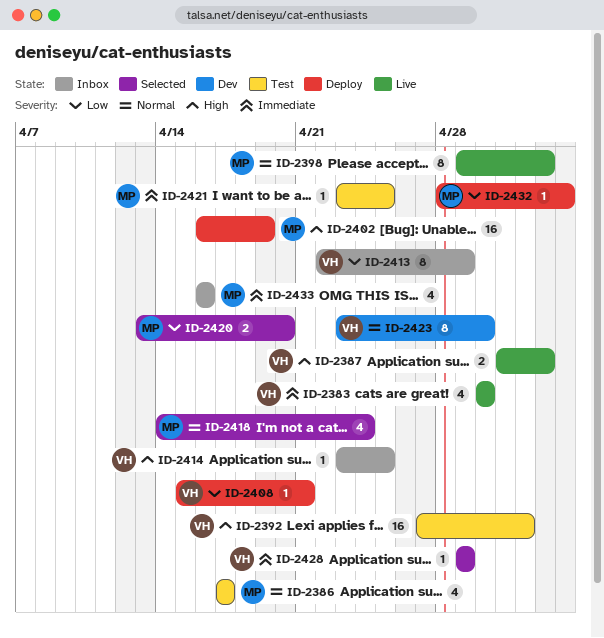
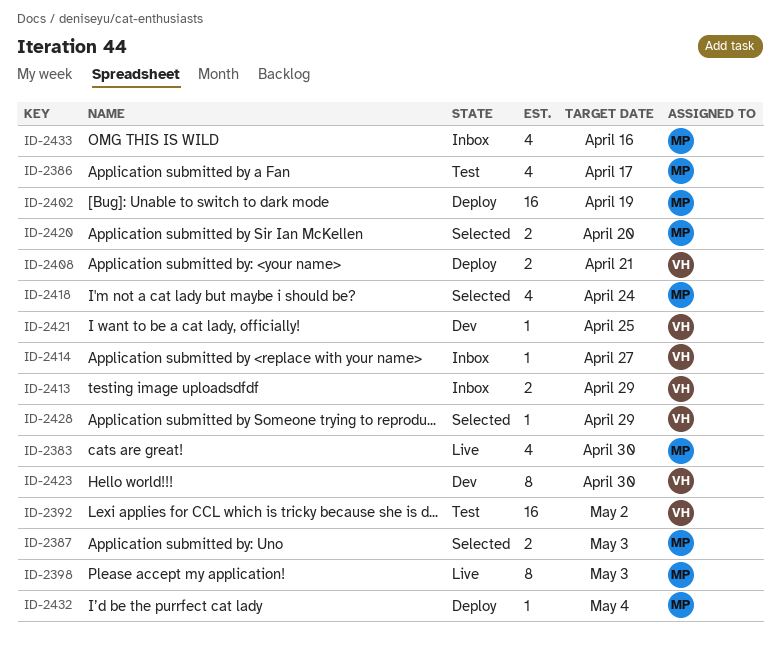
ID-2383, owner: VH -> MP
ID-2387, status: Live -> Selected
ID-2387, owner: VH -> MP
ID-2408, estimate: 1 -> 2
ID-2413, estimate: 8 -> 2
ID-2414, due: Apr 25 -> Apr 27
ID-2421, status: Test -> Dev
ID-2421, owner: MP -> VH

